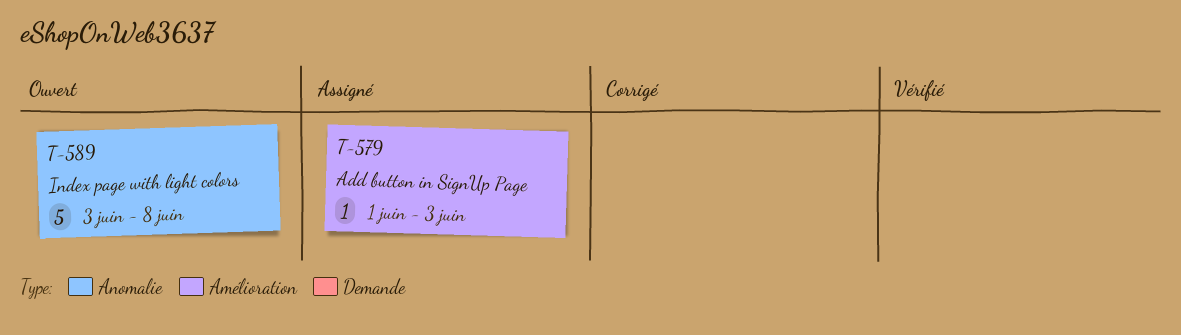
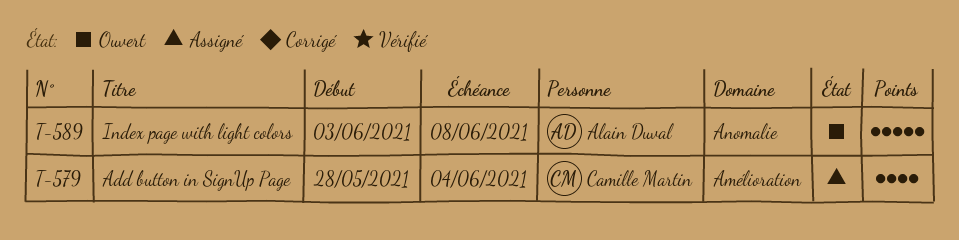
T-579, estimate: 1 -> 4
T-579, start: Jun 1 -> May 28
T-579, due: Jun 3 -> Jun 4

